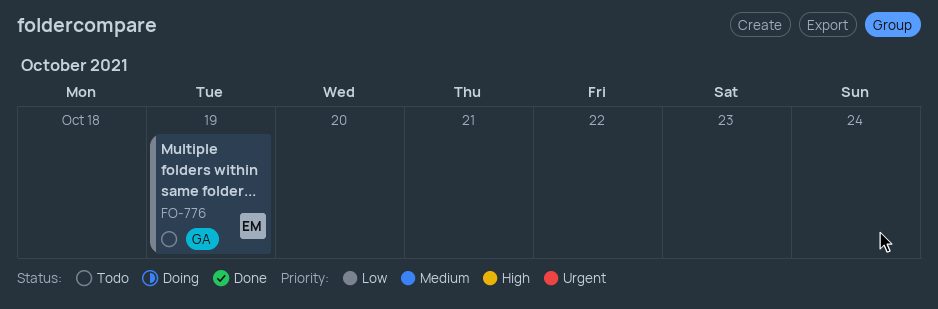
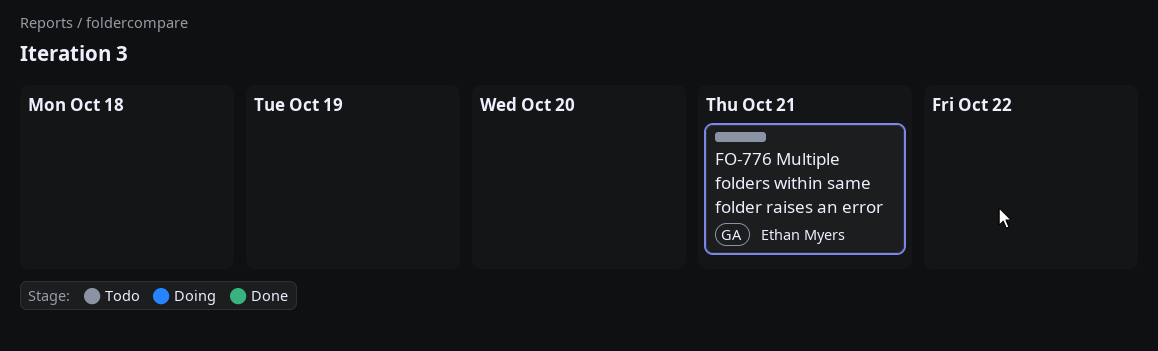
FO-776, due: Oct 19 -> Oct 21

